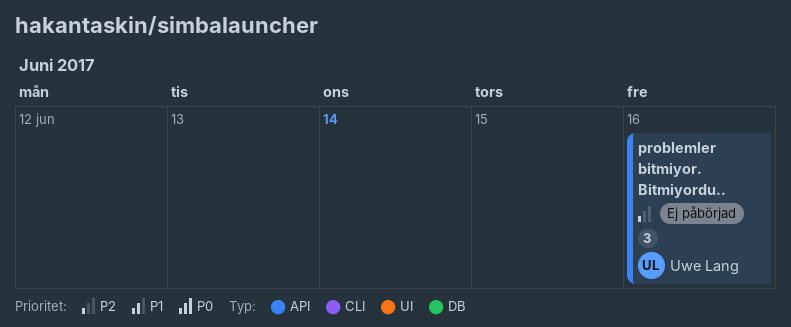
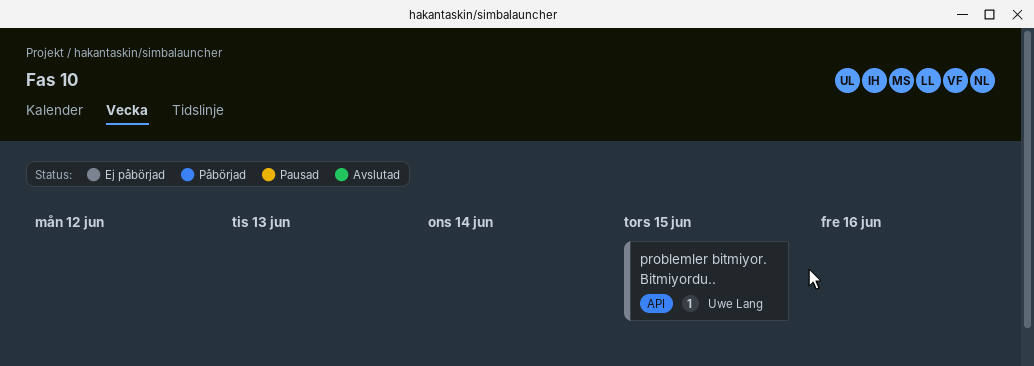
problemler bitmiyor. Bitmiyordu.., estimate: 3 -> 1
problemler bitmiyor. Bitmiyordu.., due: Jun 16 -> Jun 15

